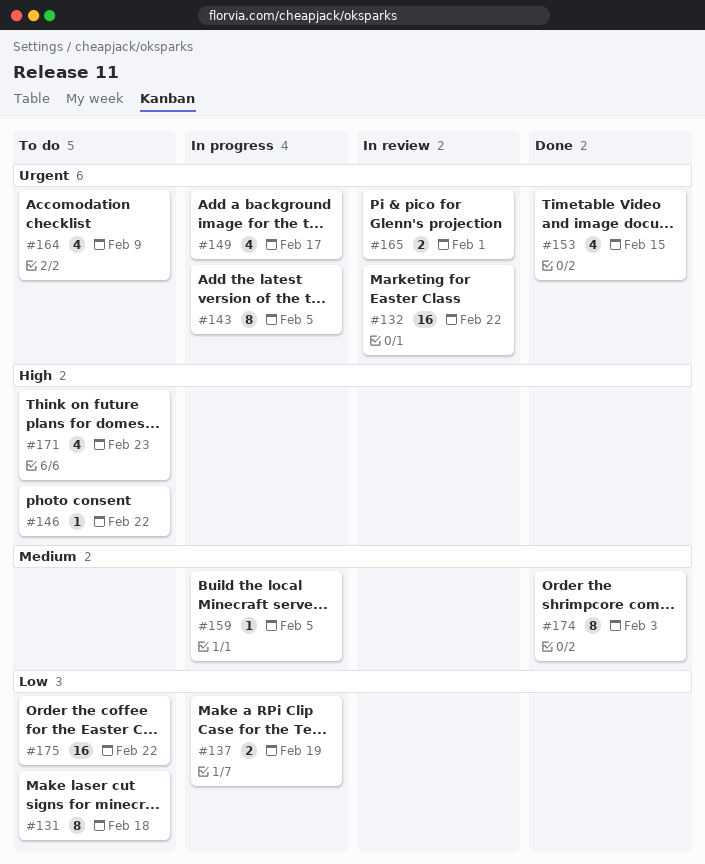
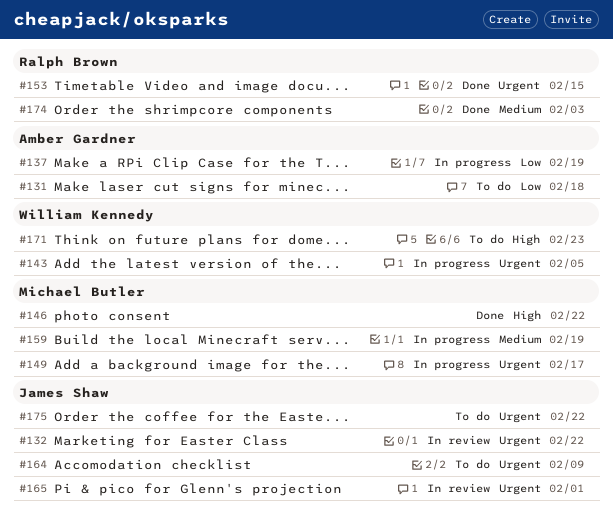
#146, status: To do -> Done
#159, due: Feb 5 -> Feb 19
#175, priority: Low -> Urgent

